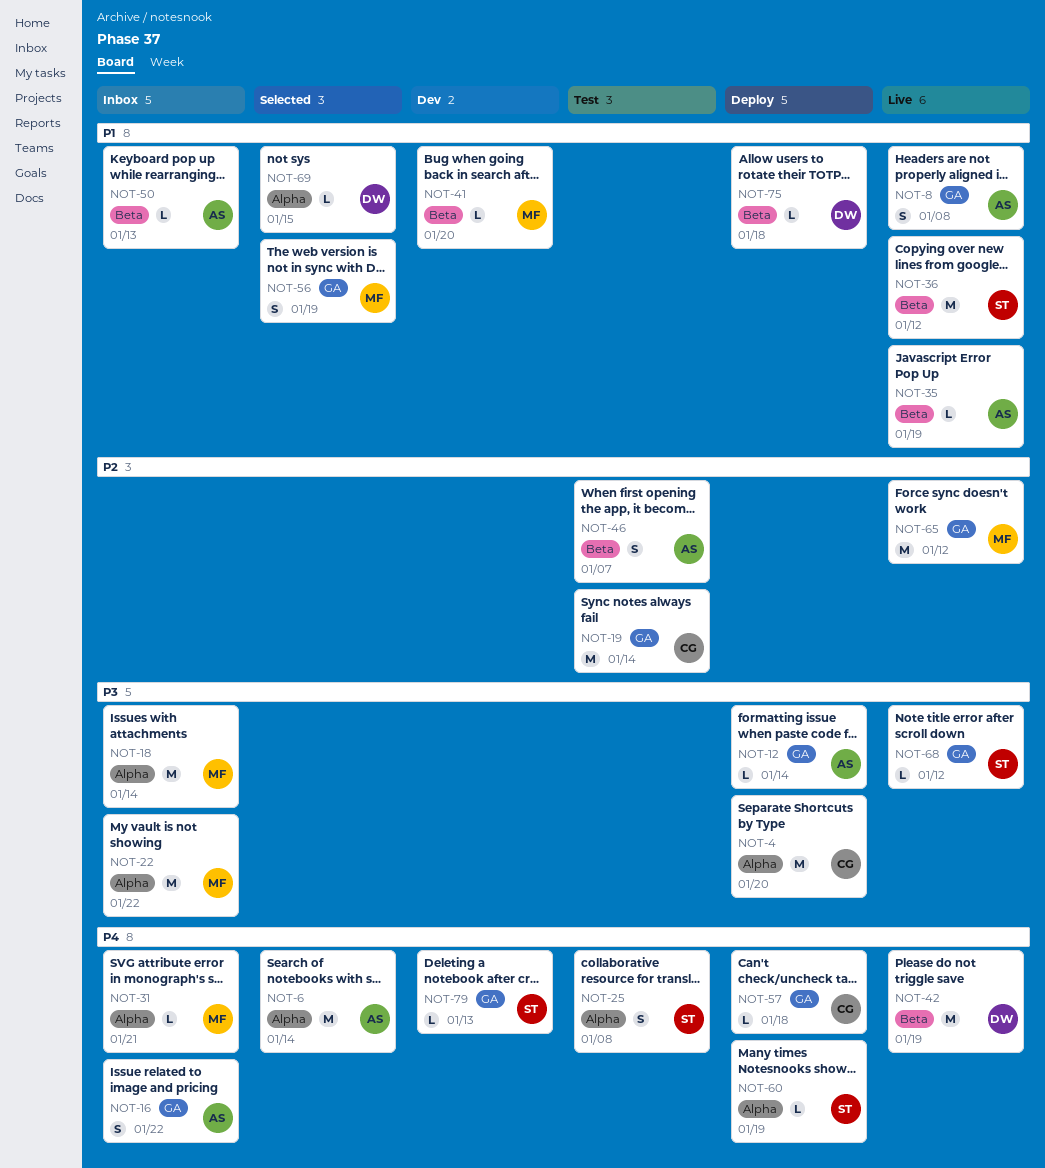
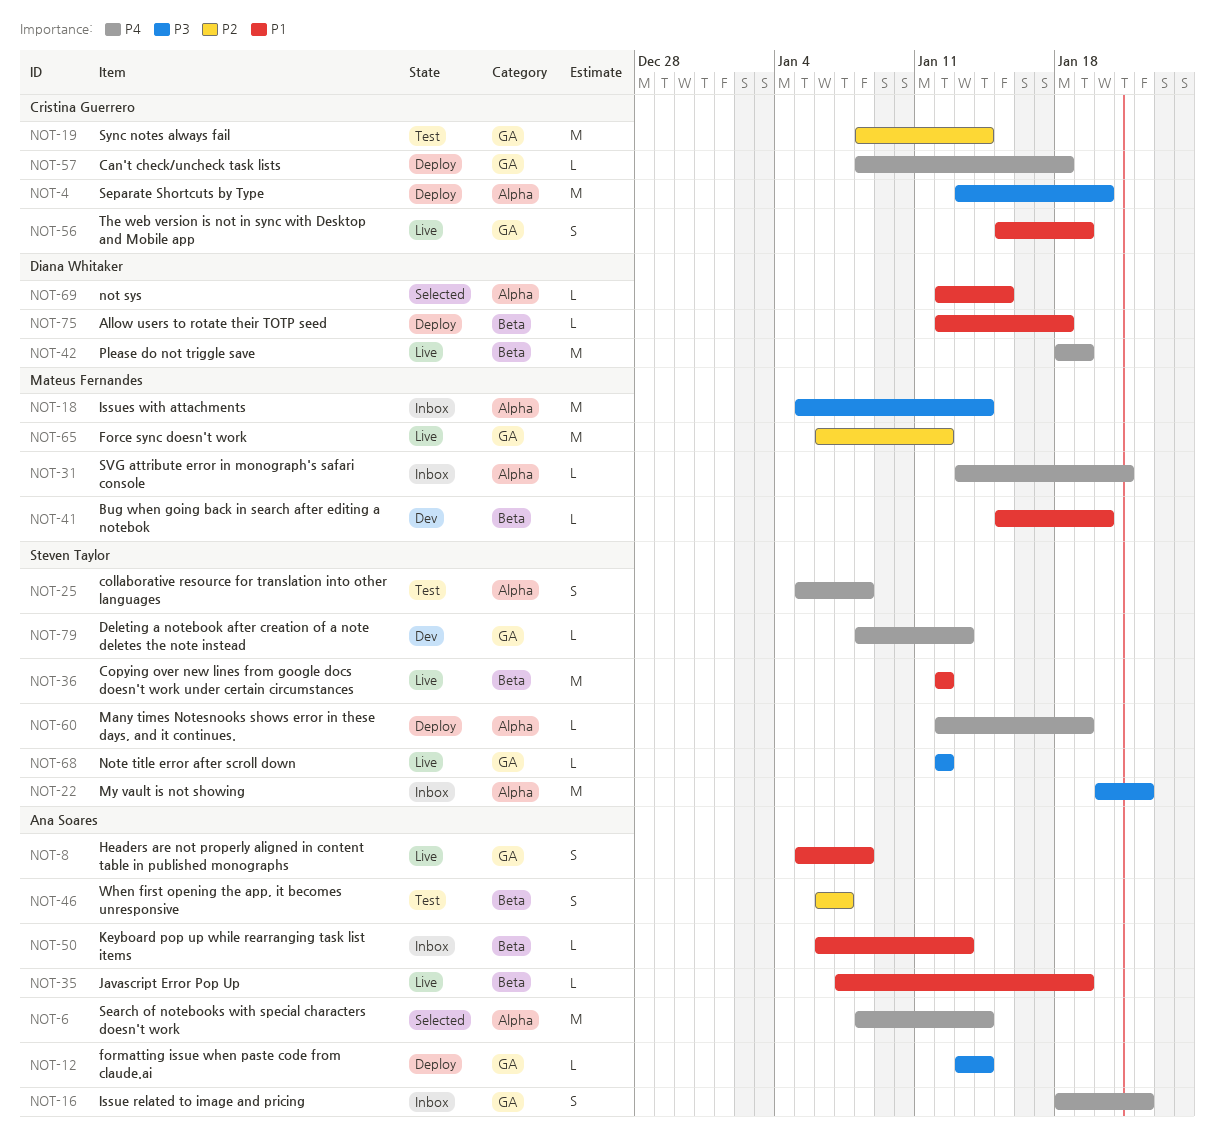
NOT-22, owner: Mateus Fernandes -> Steven Taylor
NOT-56, status: Selected -> Live
NOT-56, owner: Mateus Fernandes -> Cristina Guerrero

